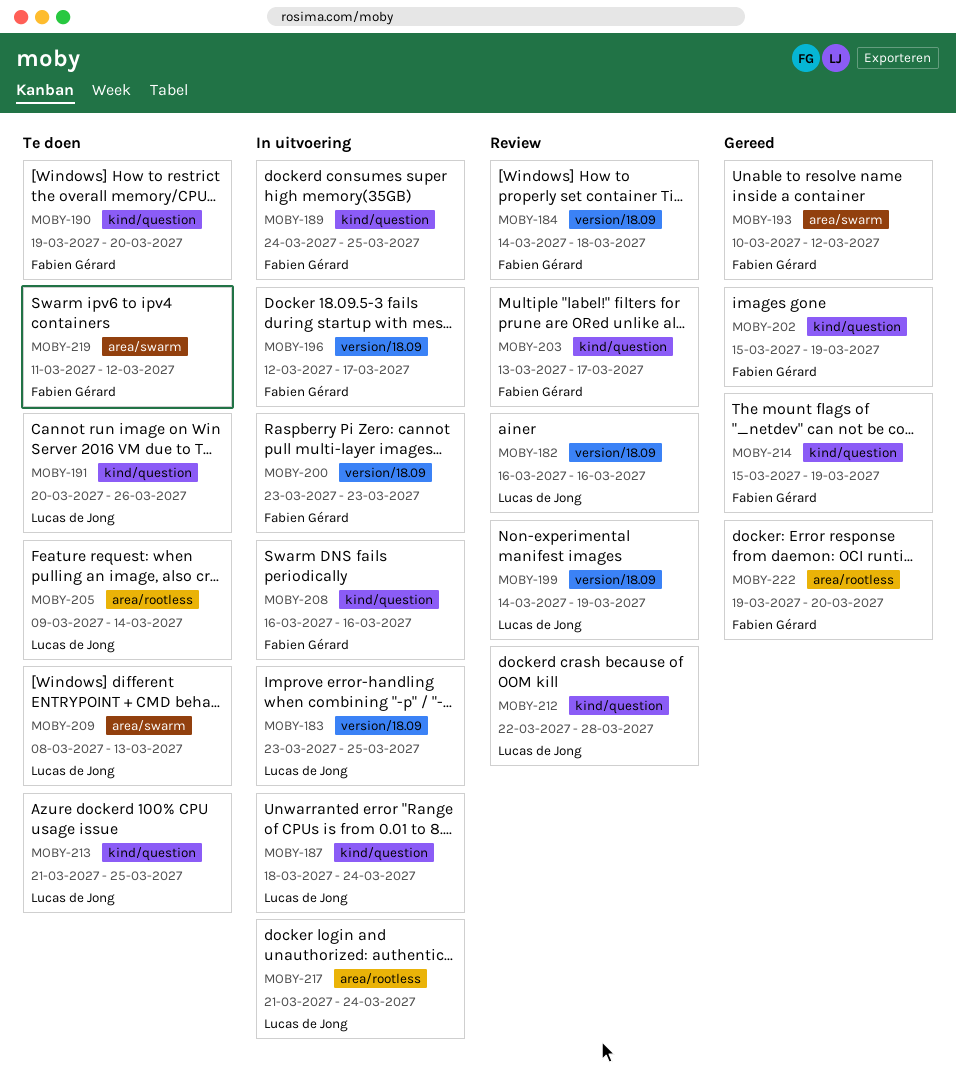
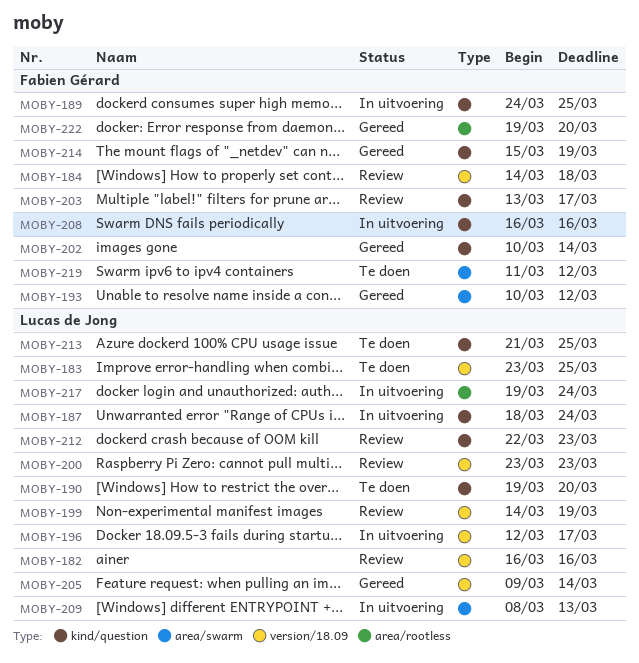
MOBY-183, status: In uitvoering -> Te doen
MOBY-190, owner: Fabien Gérard -> Lucas de Jong
MOBY-191: present -> none
MOBY-196, owner: Fabien Gérard -> Lucas de Jong
MOBY-200, status: In uitvoering -> Review
MOBY-200, owner: Fabien Gérard -> Lucas de Jong
MOBY-202, start: Mar 15 -> Mar 10
MOBY-202, due: Mar 19 -> Mar 14
MOBY-205, status: Te doen -> Gereed
MOBY-205, label: area/rootless -> version/18.09
MOBY-209, status: Te doen -> In uitvoering
MOBY-212, due: Mar 28 -> Mar 23
MOBY-217, start: Mar 21 -> Mar 19

